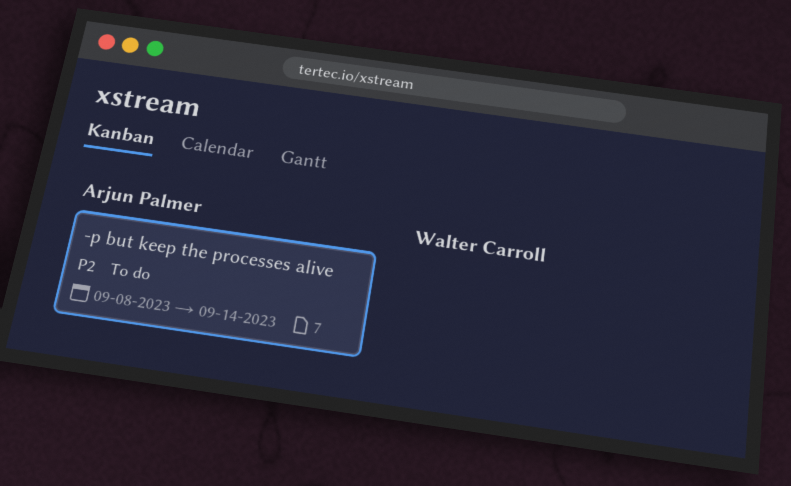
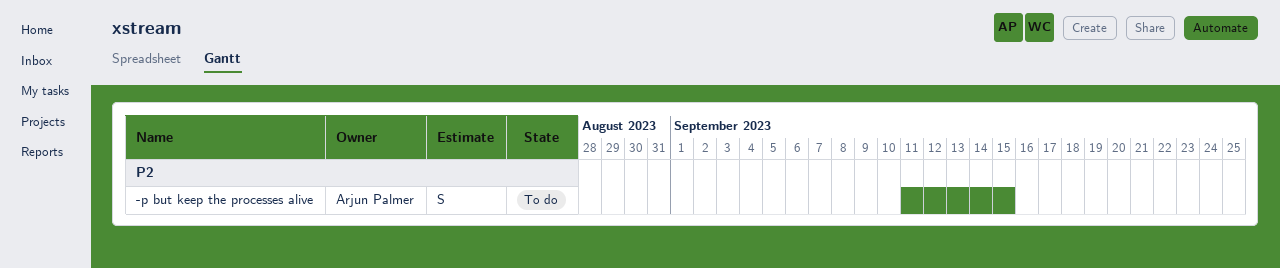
-p but keep the processes alive, start: Sep 8 -> Sep 11
-p but keep the processes alive, due: Sep 14 -> Sep 15

